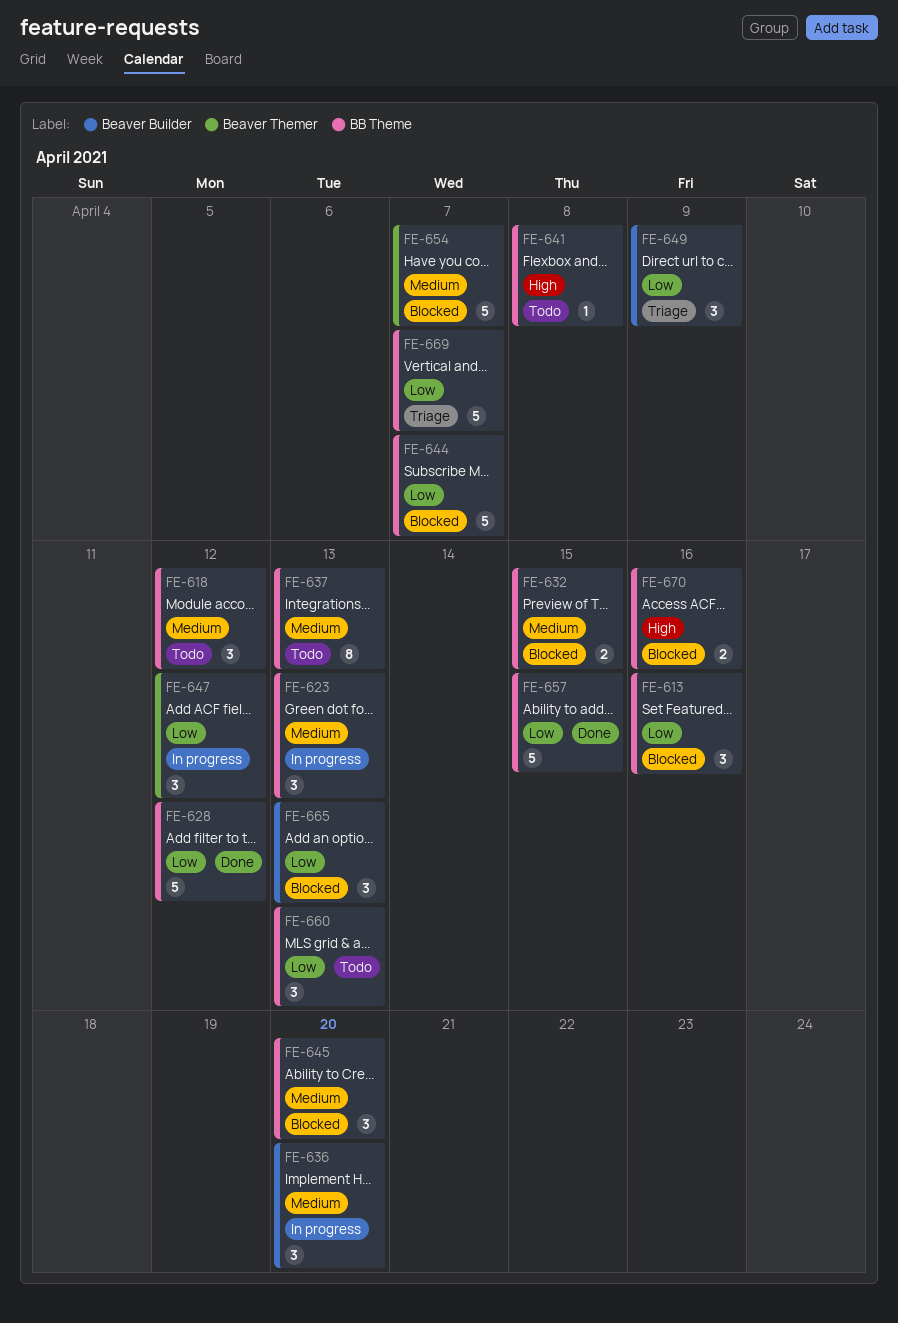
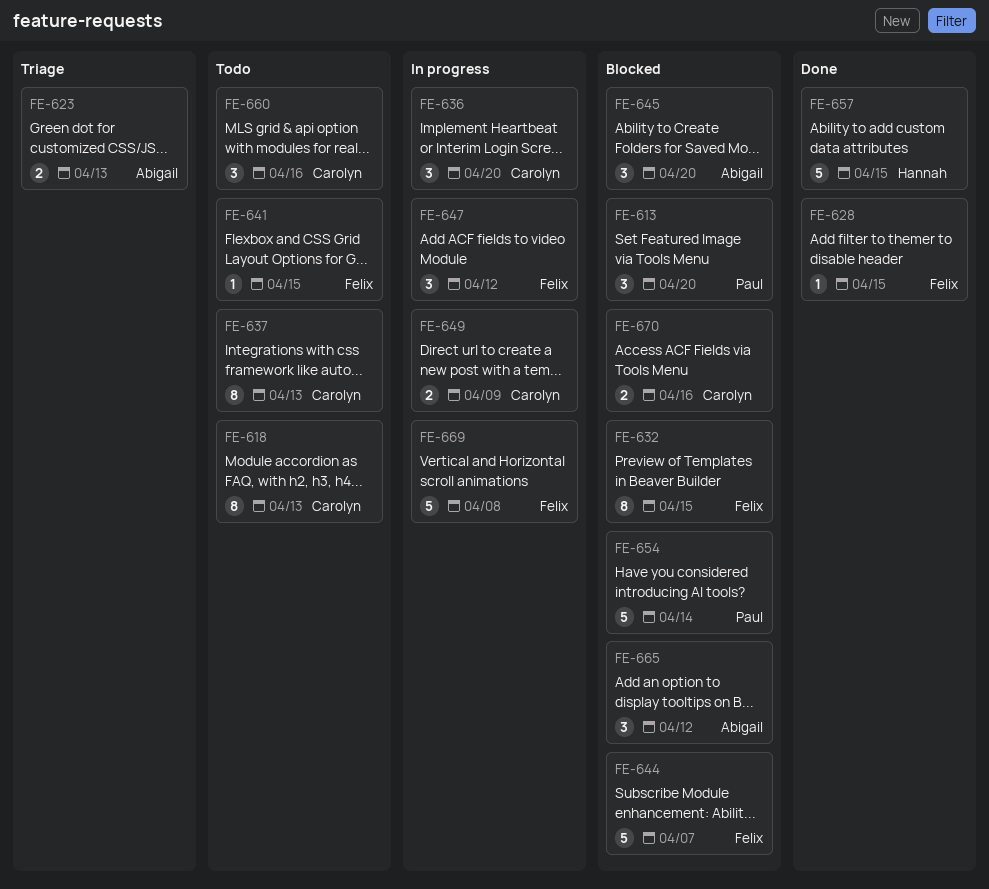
FE-613, due: Apr 16 -> Apr 20
FE-618, estimate: 3 -> 8
FE-618, due: Apr 12 -> Apr 13
FE-623, status: In progress -> Triage
FE-623, estimate: 3 -> 2
FE-628, estimate: 5 -> 1
FE-628, due: Apr 12 -> Apr 15
FE-632, estimate: 2 -> 8
FE-641, due: Apr 8 -> Apr 15
FE-649, status: Triage -> In progress
FE-649, estimate: 3 -> 2
FE-654, due: Apr 7 -> Apr 14
FE-660, due: Apr 13 -> Apr 16
FE-665, due: Apr 13 -> Apr 12
FE-669, status: Triage -> In progress
FE-669, due: Apr 7 -> Apr 8

